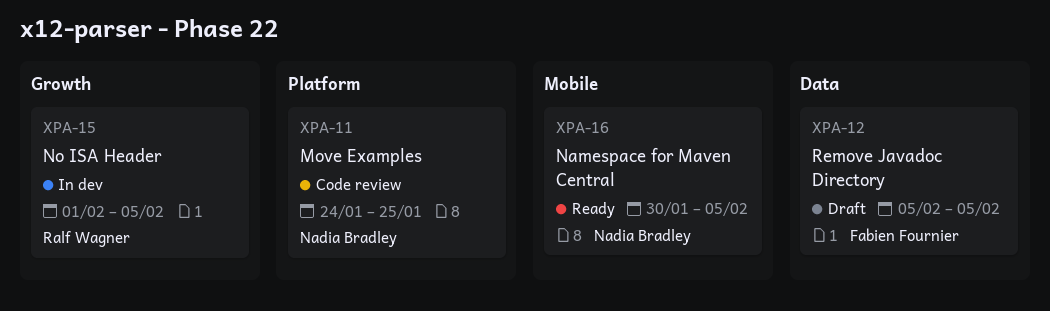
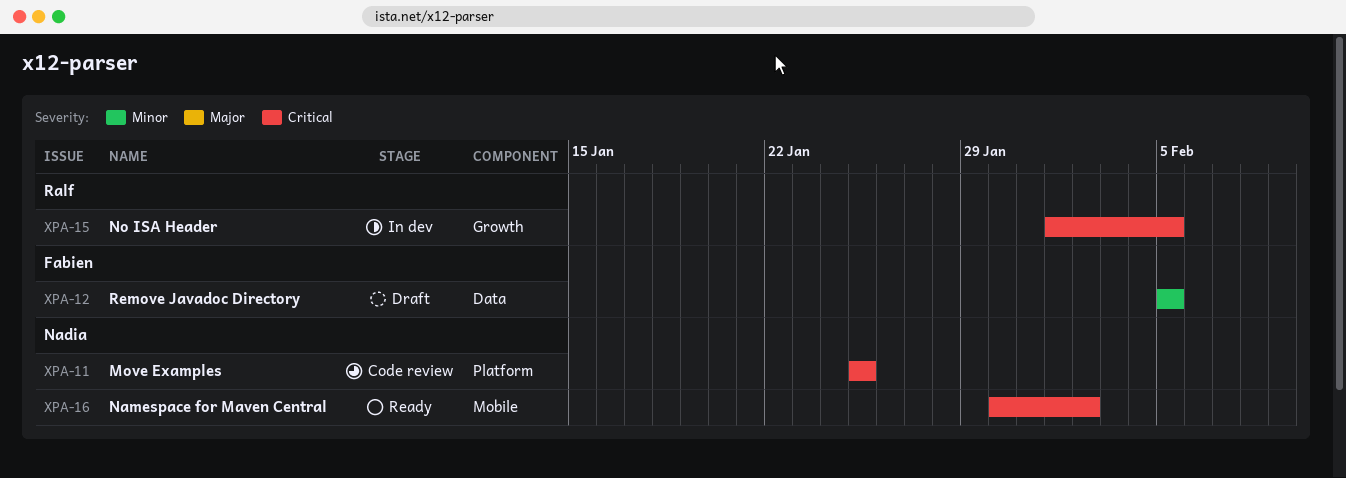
XPA-11, start: Jan 24 -> Jan 25
XPA-16, due: Feb 5 -> Feb 2

